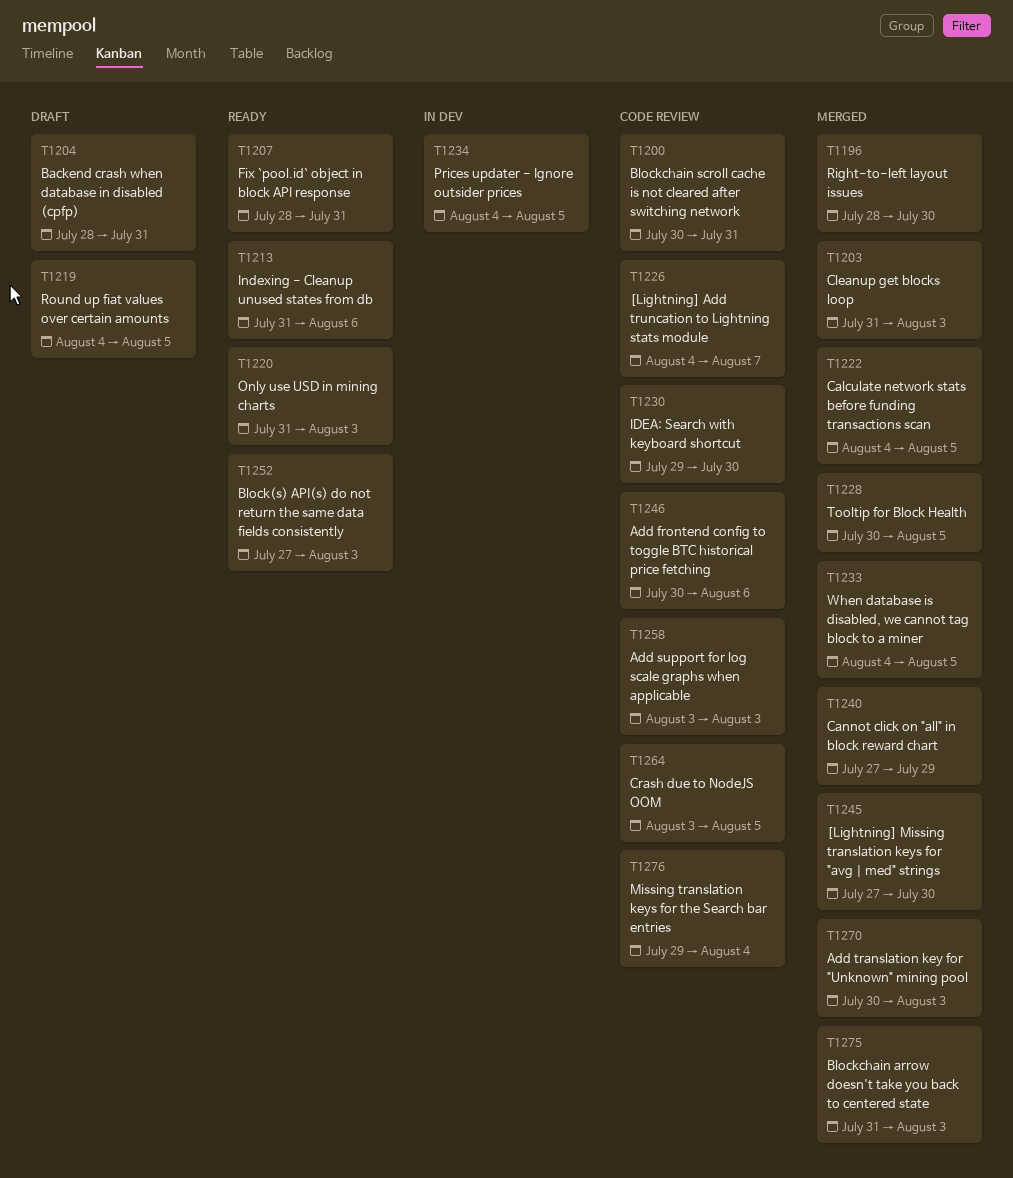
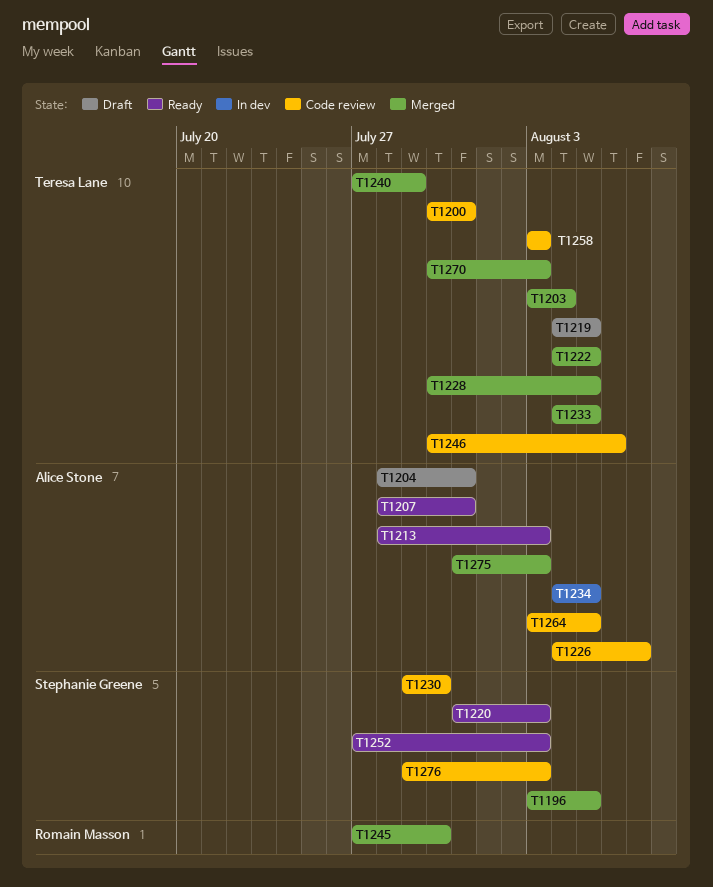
T1196, start: Jul 28 -> Aug 3
T1196, due: Jul 30 -> Aug 5
T1203, start: Jul 31 -> Aug 3
T1203, due: Aug 3 -> Aug 4
T1213, start: Jul 31 -> Jul 28
T1213, due: Aug 6 -> Aug 3
T1276, due: Aug 4 -> Aug 3

